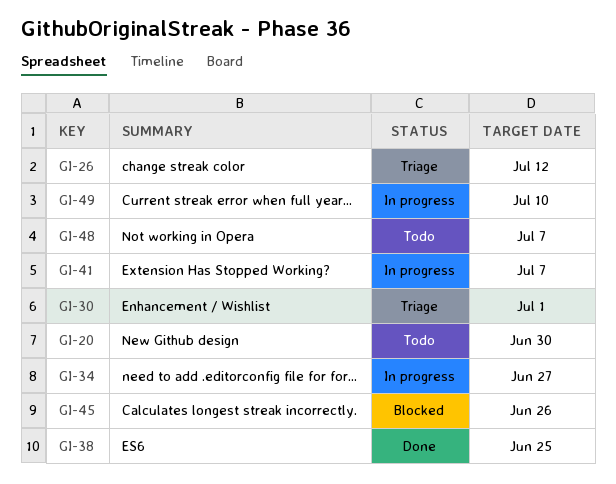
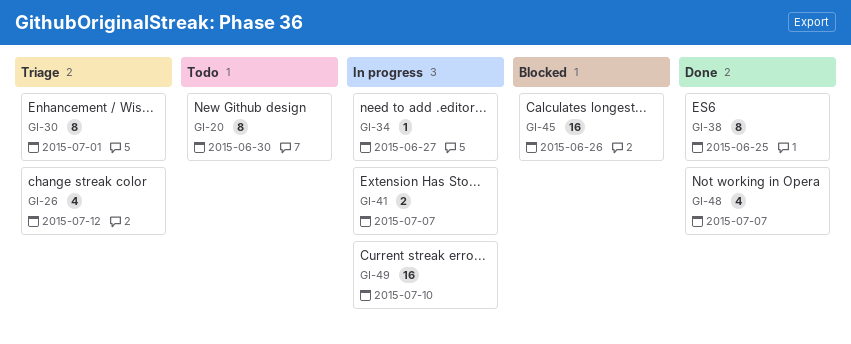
GI-48, status: Todo -> Done

